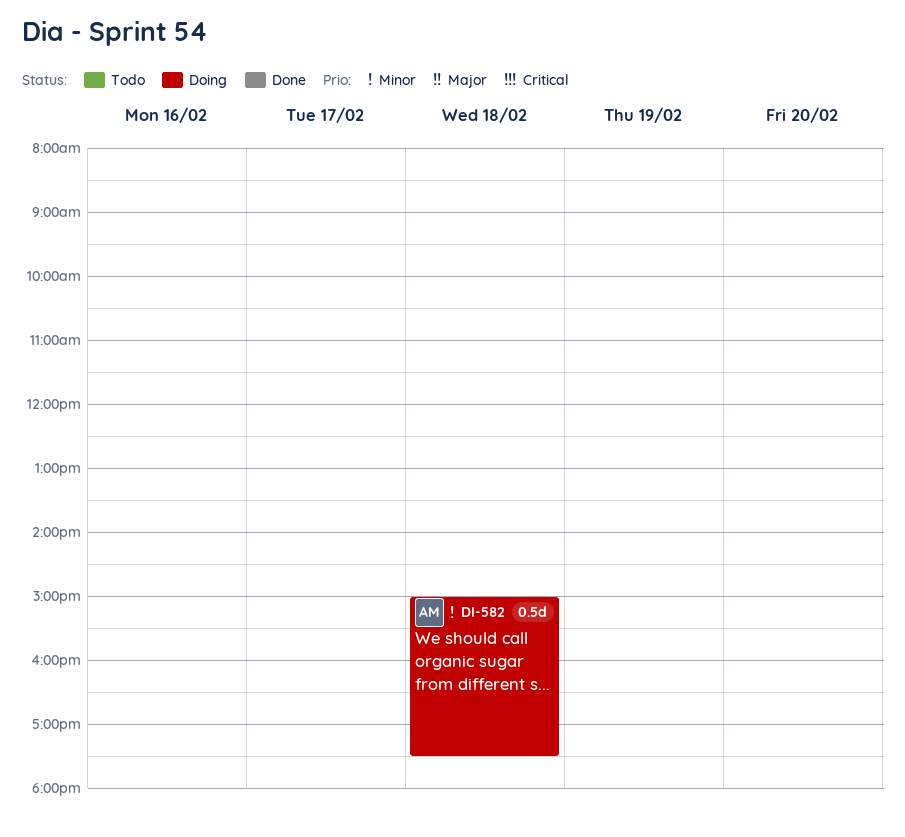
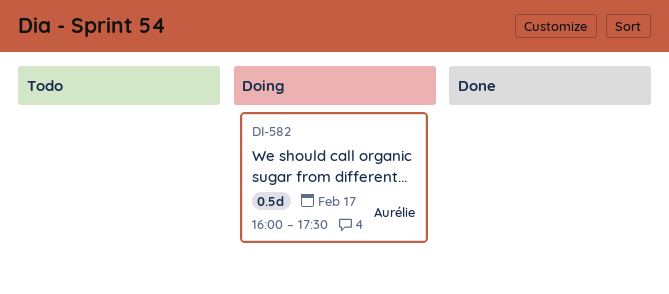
DI-582, day: Feb 18 -> Feb 17
DI-582, begins: 15:00 -> 16:00

